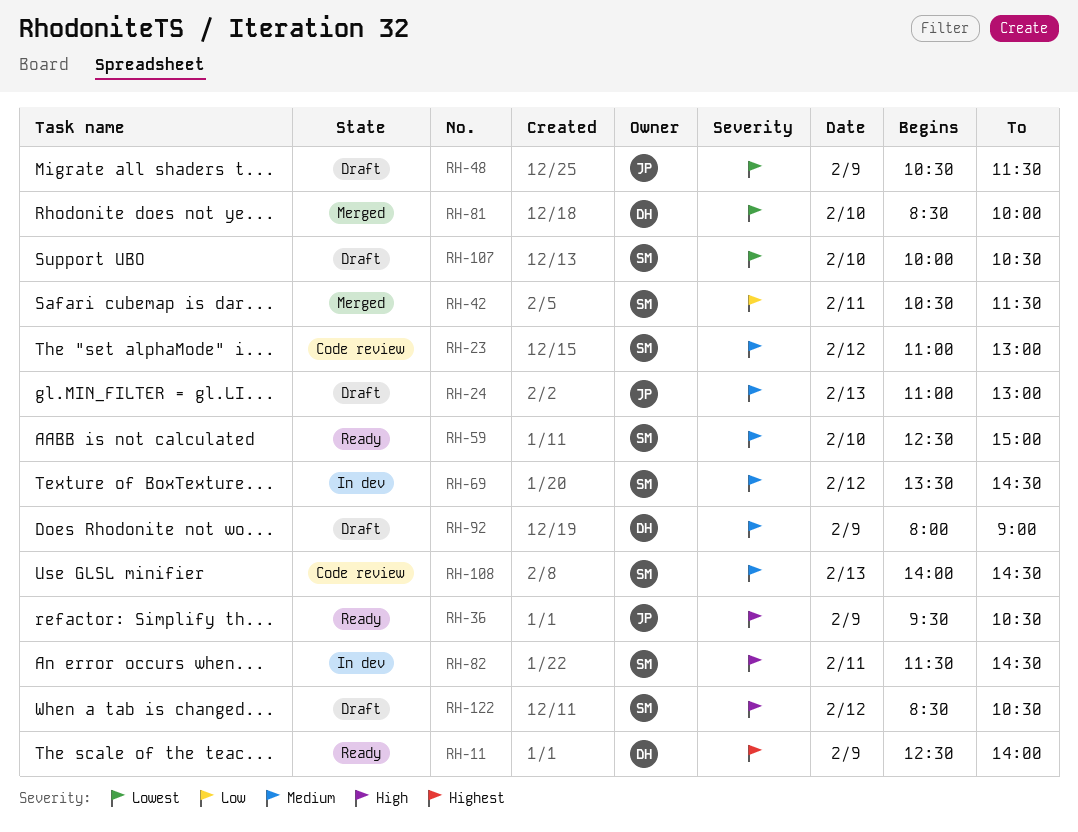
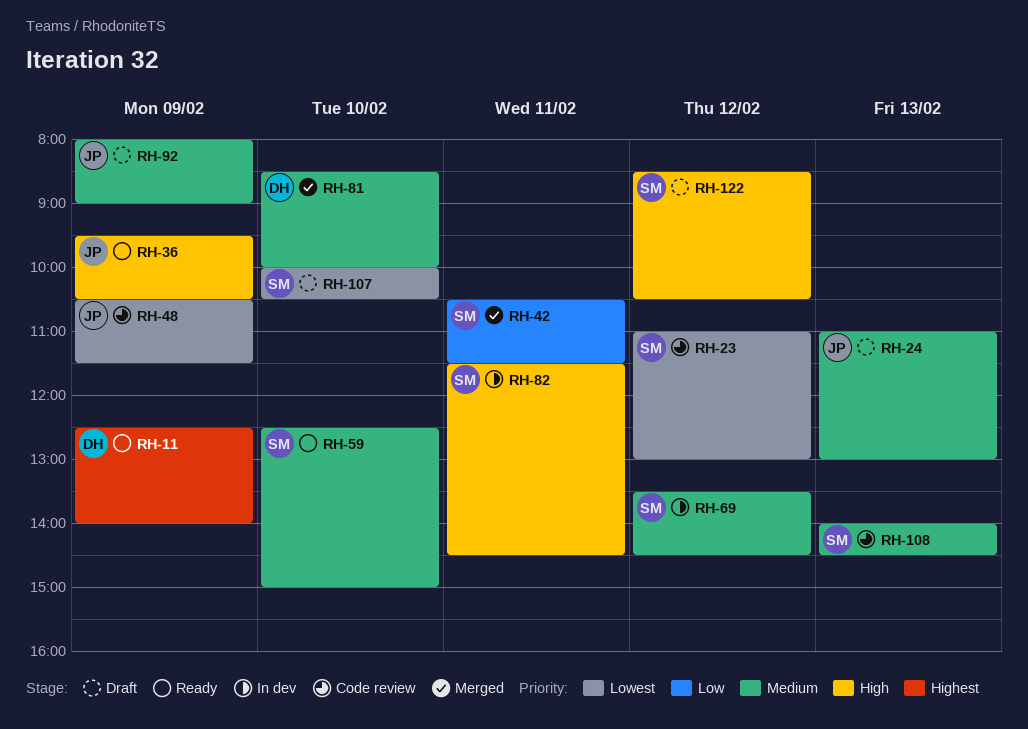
RH-23, priority: Medium -> Lowest
RH-48, status: Draft -> Code review
RH-81, priority: Lowest -> Medium
RH-92, owner: DH -> JP

